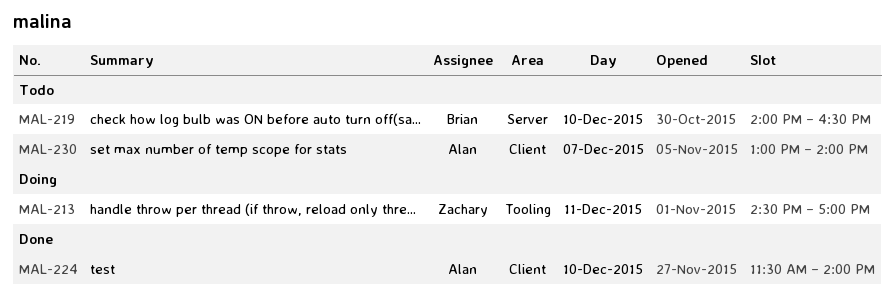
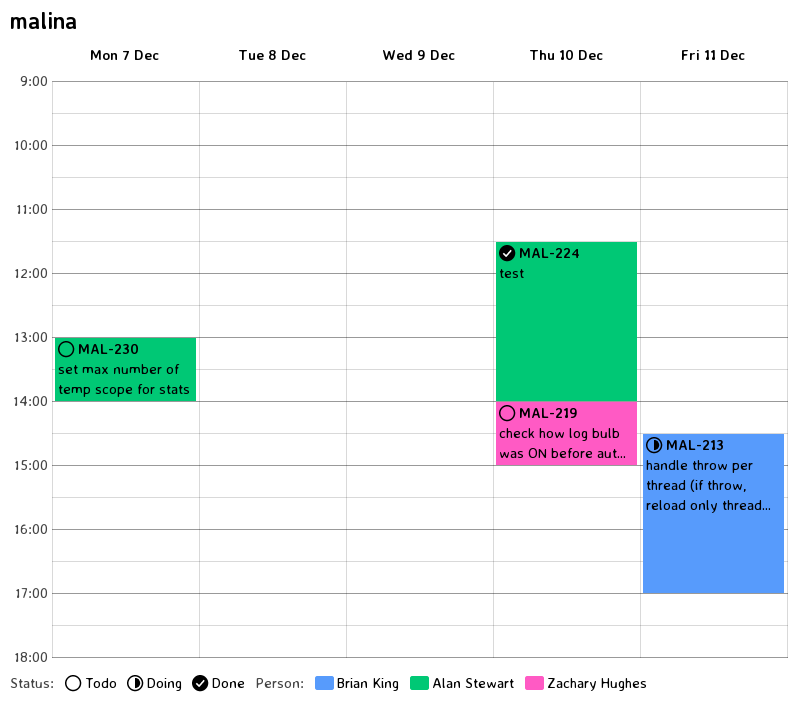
MAL-213, owner: Zachary Hughes -> Brian King
MAL-219, owner: Brian King -> Zachary Hughes
MAL-219, ends: 16:30 -> 15:00

